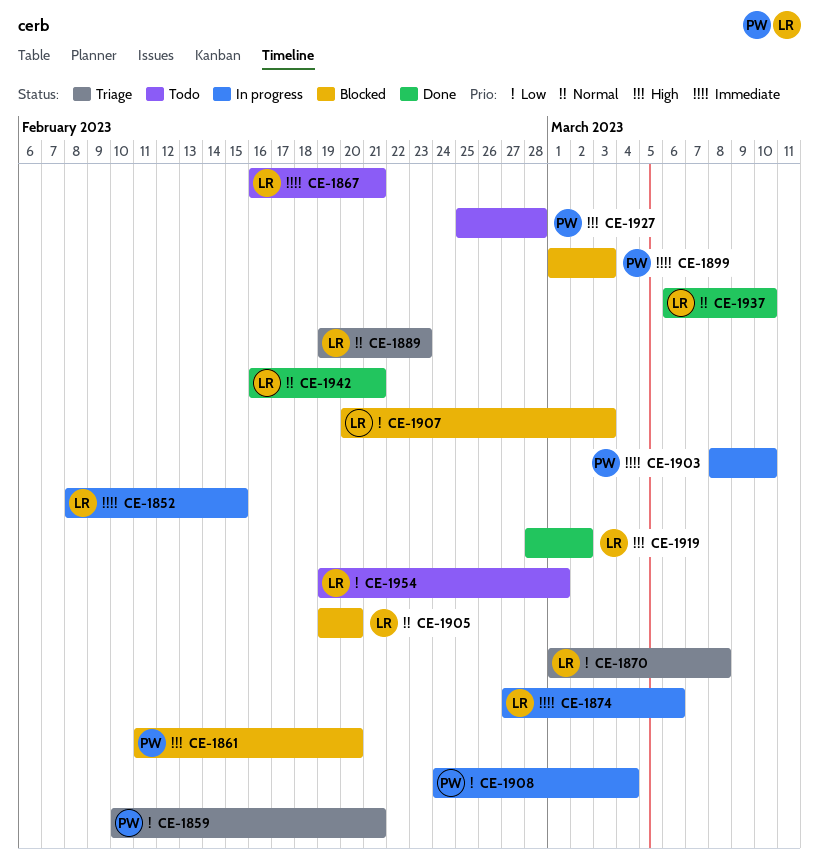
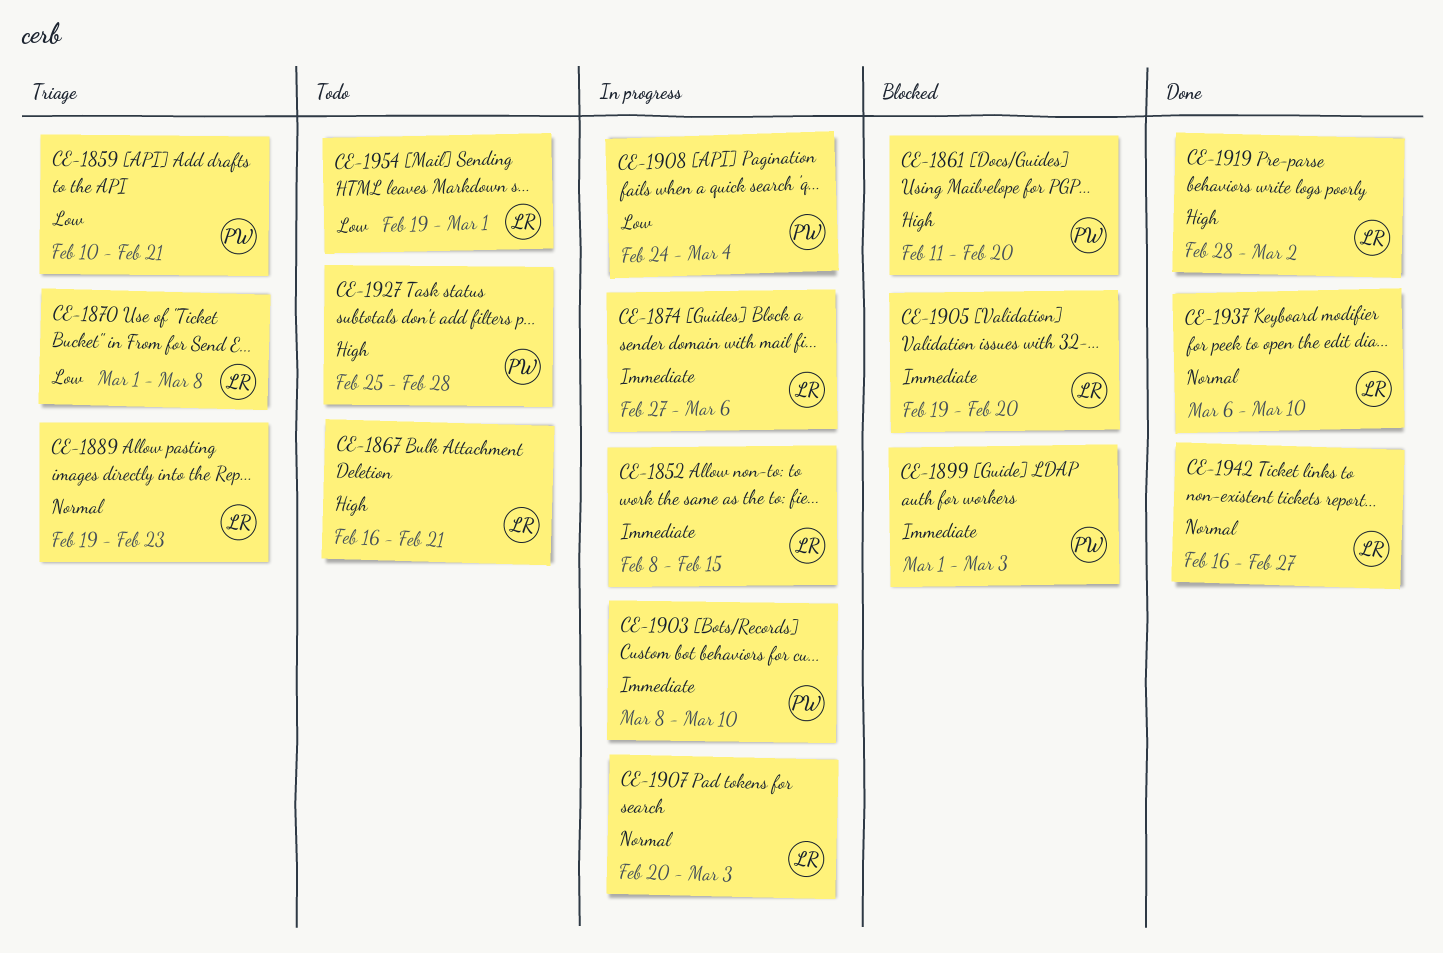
CE-1867, priority: Immediate -> High
CE-1905, priority: Normal -> Immediate
CE-1907, status: Blocked -> In progress
CE-1907, priority: Low -> Normal
CE-1942, due: Feb 21 -> Feb 27

